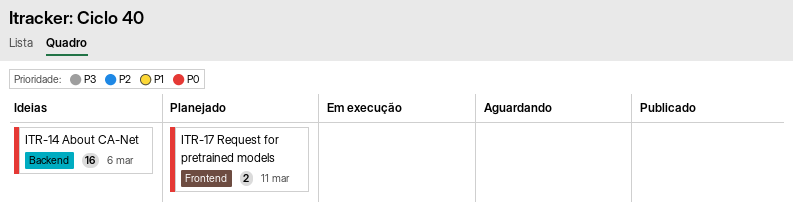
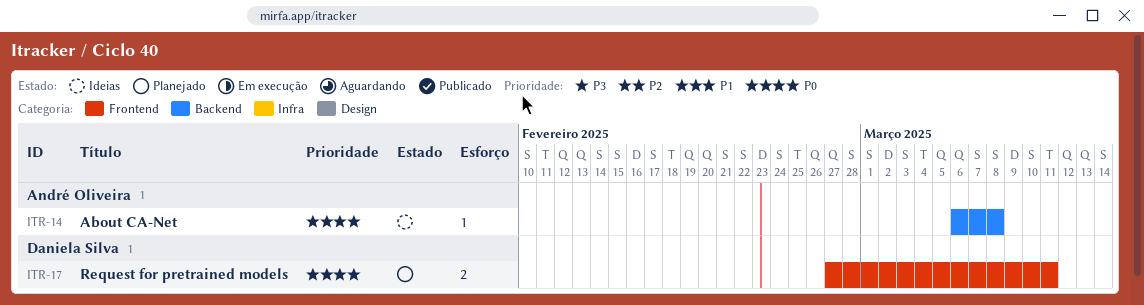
ITR-14, estimate: 16 -> 1
ITR-14, due: Mar 6 -> Mar 8

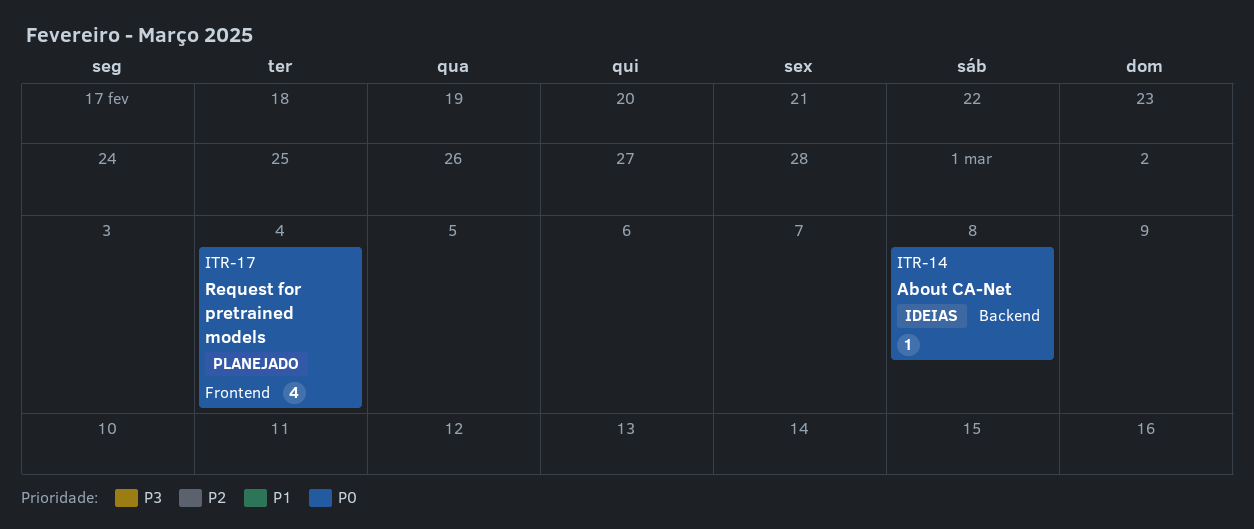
ITR-17, estimate: 2 -> 4
ITR-17, due: Mar 11 -> Mar 4

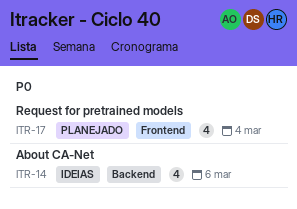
ITR-14, estimate: 1 -> 4
ITR-14, due: Mar 8 -> Mar 6

